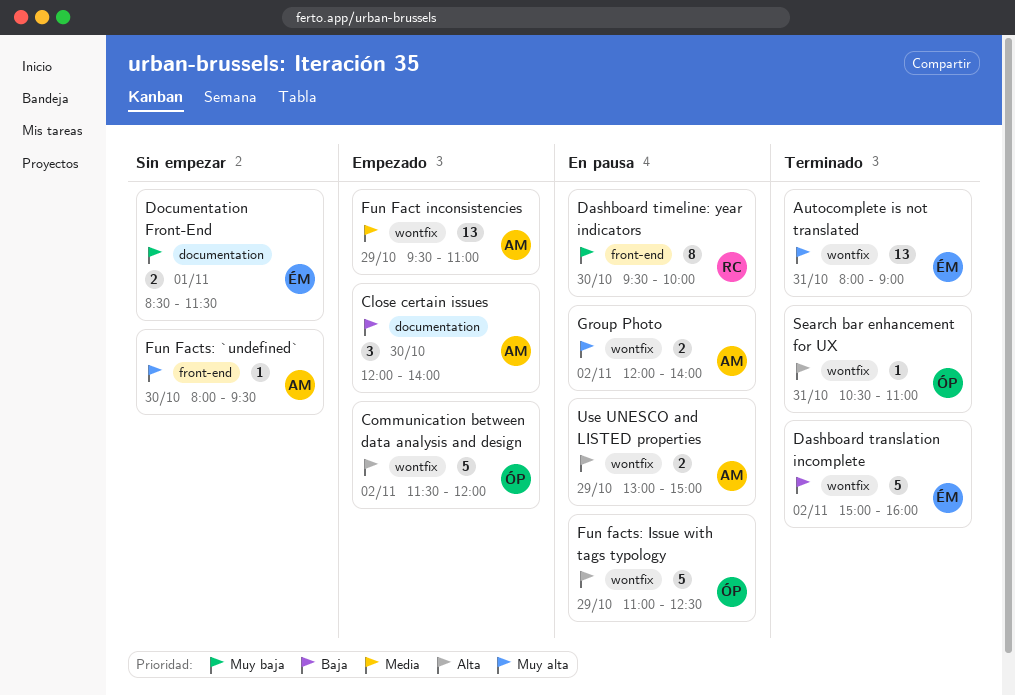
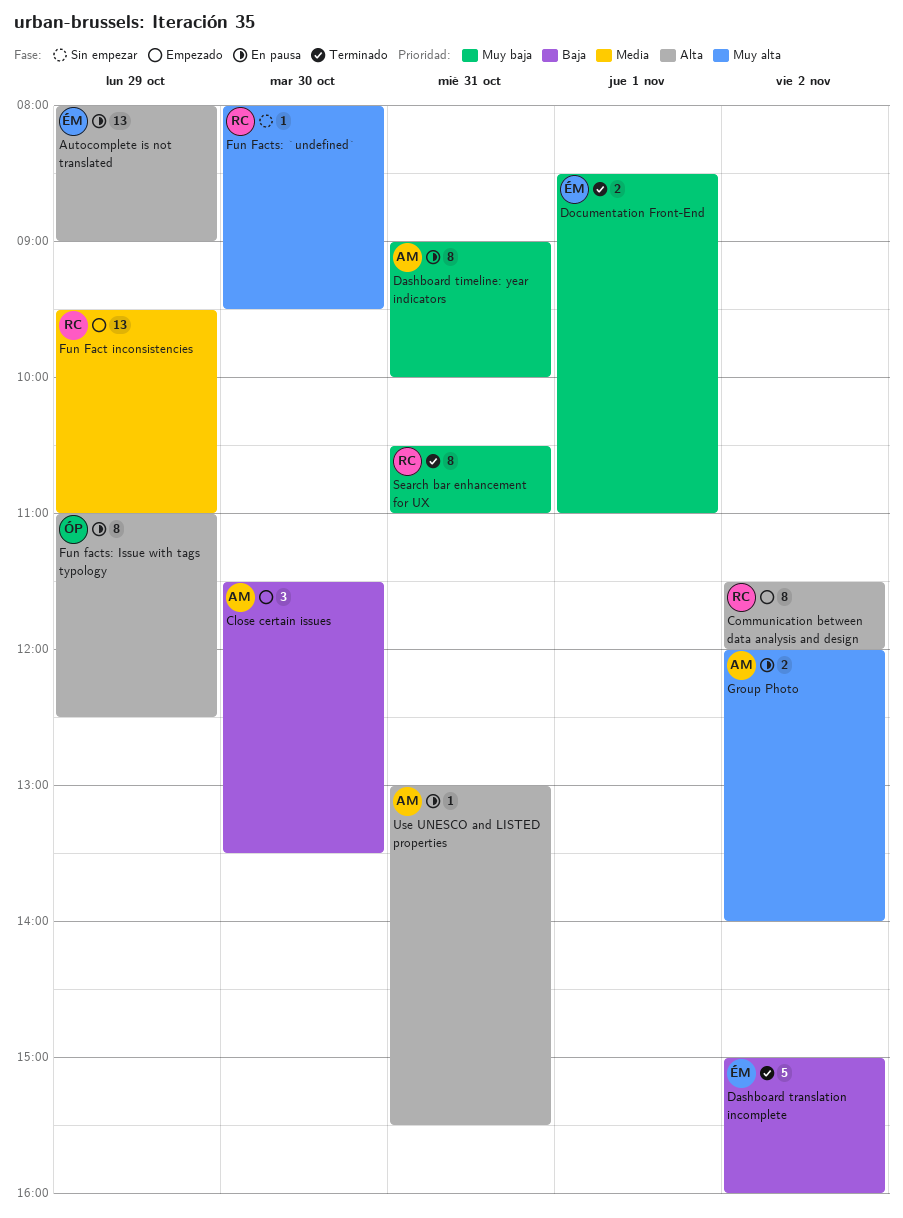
Autocomplete is not translated, status: Terminado -> En pausa
Autocomplete is not translated, priority: Muy alta -> Alta
Autocomplete is not translated, day: Oct 31 -> Oct 29
Close certain issues, begins: 12:00 -> 11:30
Close certain issues, ends: 14:00 -> 13:30
Communication between data analysis and design, owner: ÓP -> RC
Communication between data analysis and design, estimate: 5 -> 8
Dashboard timeline: year indicators, owner: RC -> AM
Dashboard timeline: year indicators, day: Oct 30 -> Oct 31
Dashboard timeline: year indicators, begins: 09:30 -> 09:00
Documentation Front-End, status: Sin empezar -> Terminado
Documentation Front-End, ends: 11:30 -> 11:00
Fun Fact inconsistencies, owner: AM -> RC
Fun Facts: `undefined`, owner: AM -> RC
Fun facts: Issue with tags typology, estimate: 5 -> 8
Search bar enhancement for UX, owner: ÓP -> RC
Search bar enhancement for UX, priority: Alta -> Muy baja
Search bar enhancement for UX, estimate: 1 -> 8
Use UNESCO and LISTED properties, estimate: 2 -> 1
Use UNESCO and LISTED properties, day: Oct 29 -> Oct 31
Use UNESCO and LISTED properties, ends: 15:00 -> 15:30

